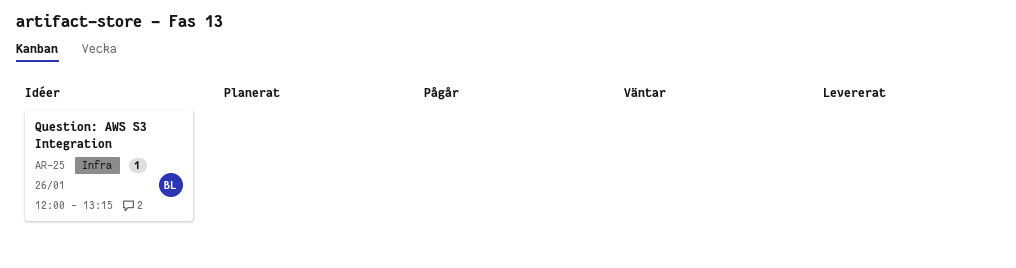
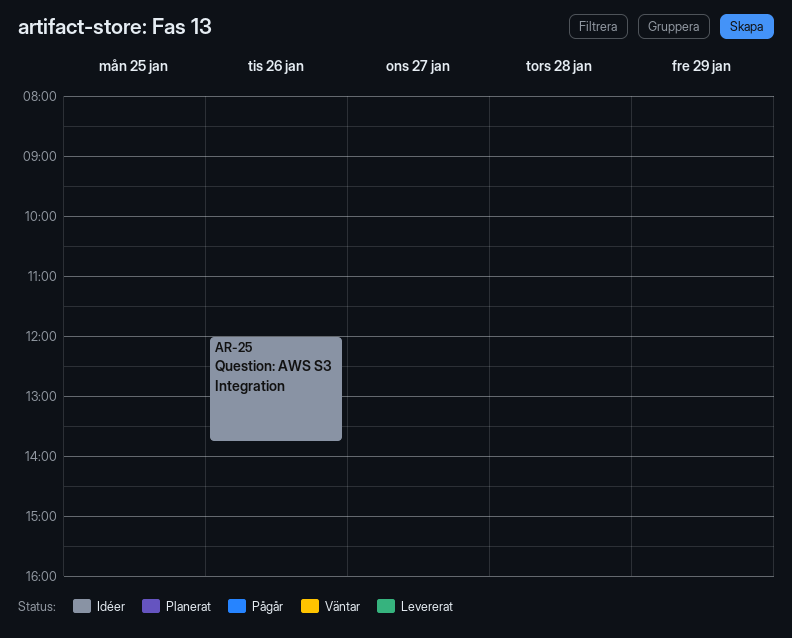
AR-25, ends: 13:15 -> 13:45

